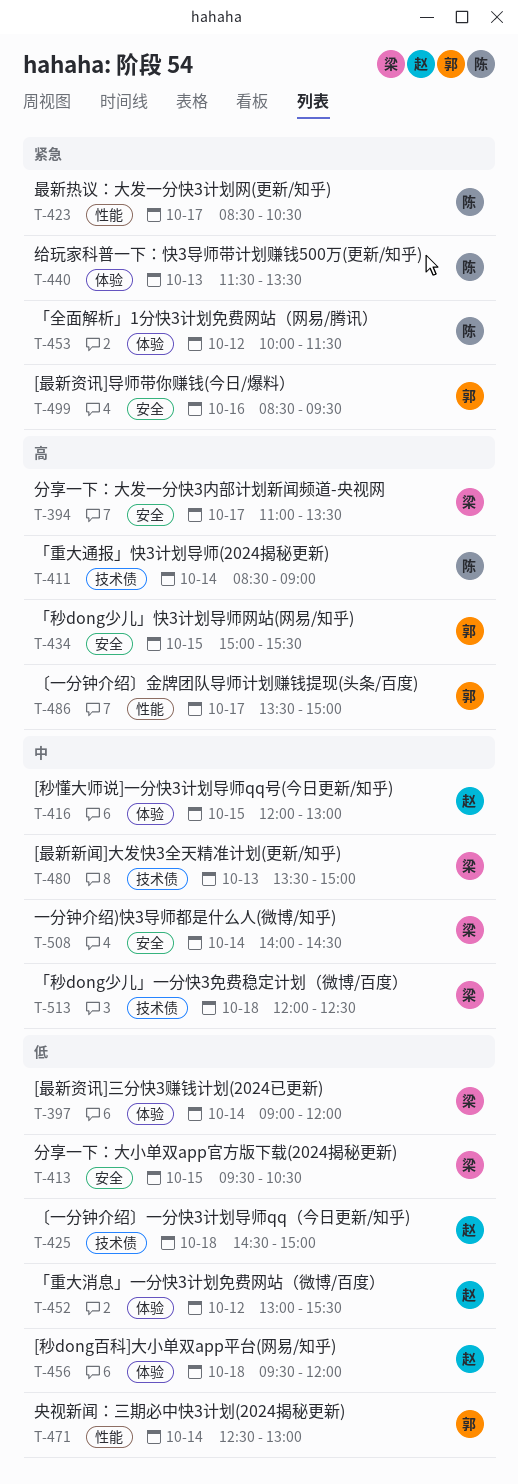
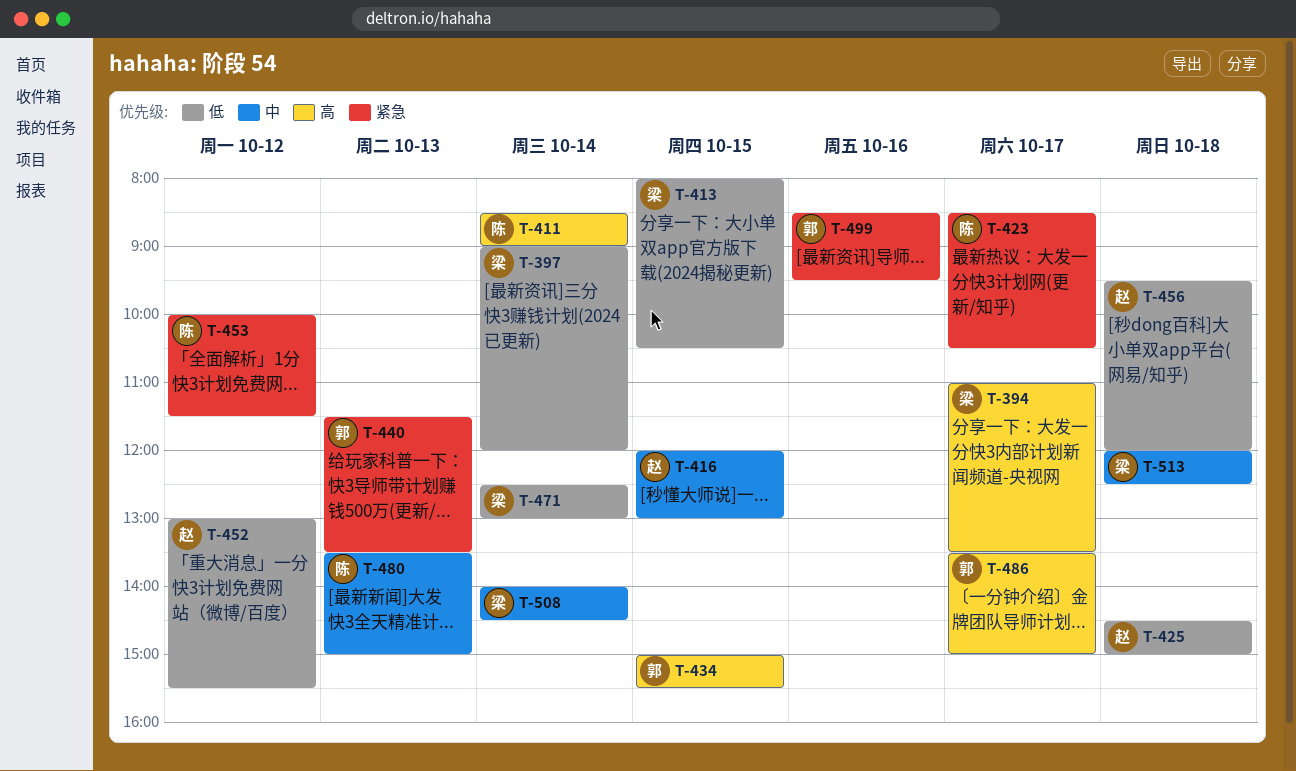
T-413, begins: 09:30 -> 08:00
T-440, owner: 陈 -> 郭
T-471, owner: 郭 -> 梁
T-480, owner: 梁 -> 陈

